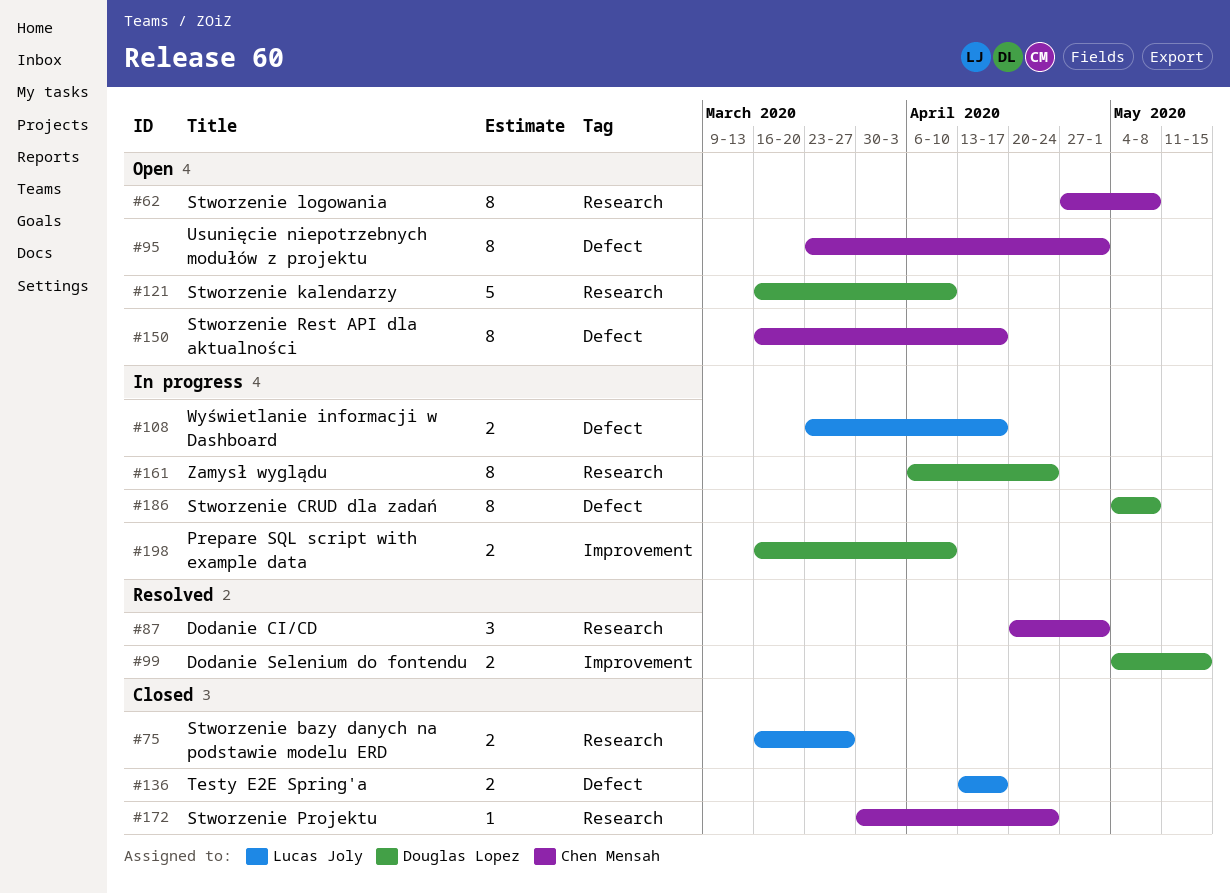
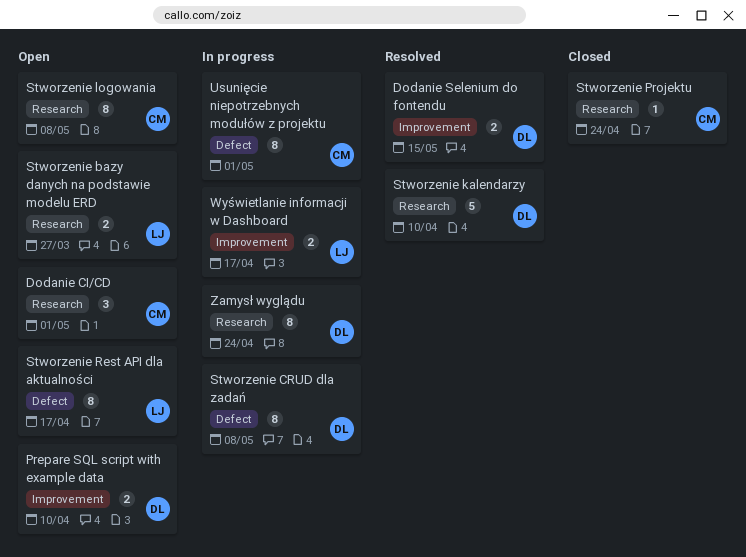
Dodanie CI/CD, status: Resolved -> Open
Prepare SQL script with example data, status: In progress -> Open
Stworzenie bazy danych na podstawie modelu ERD, status: Closed -> Open
Stworzenie kalendarzy, status: Open -> Resolved
Stworzenie Rest API dla aktualności, owner: Chen Mensah -> Lucas Joly
Testy E2E Spring'a: present -> none
Usunięcie niepotrzebnych modułów z projektu, status: Open -> In progress
Wyświetlanie informacji w Dashboard, label: Defect -> Improvement

